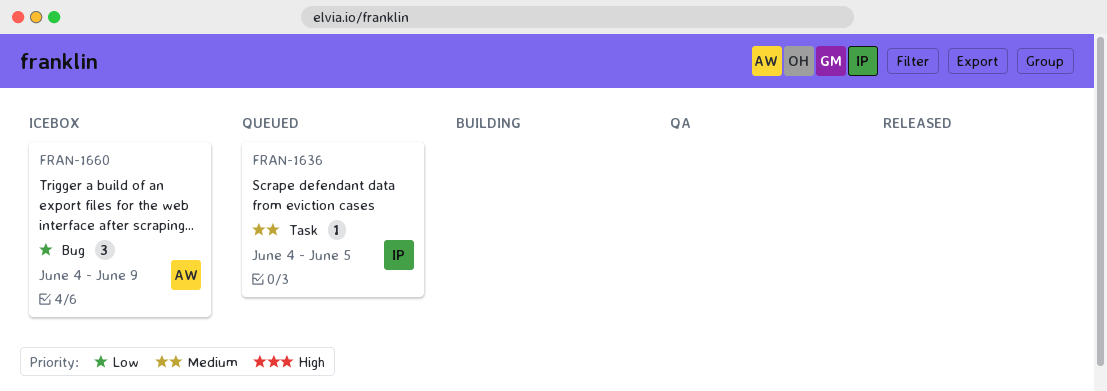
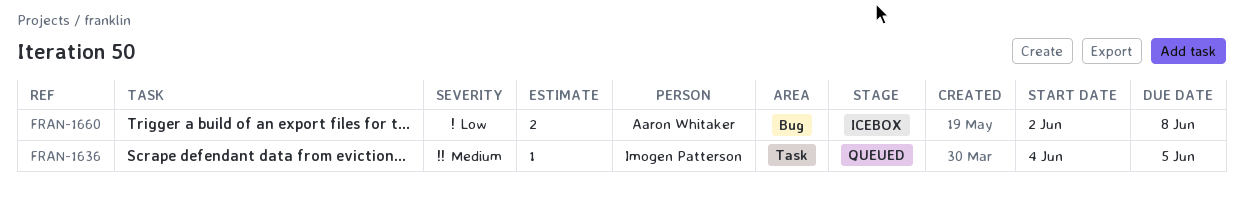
FRAN-1660, estimate: 3 -> 2
FRAN-1660, start: Jun 4 -> Jun 2
FRAN-1660, due: Jun 9 -> Jun 8

